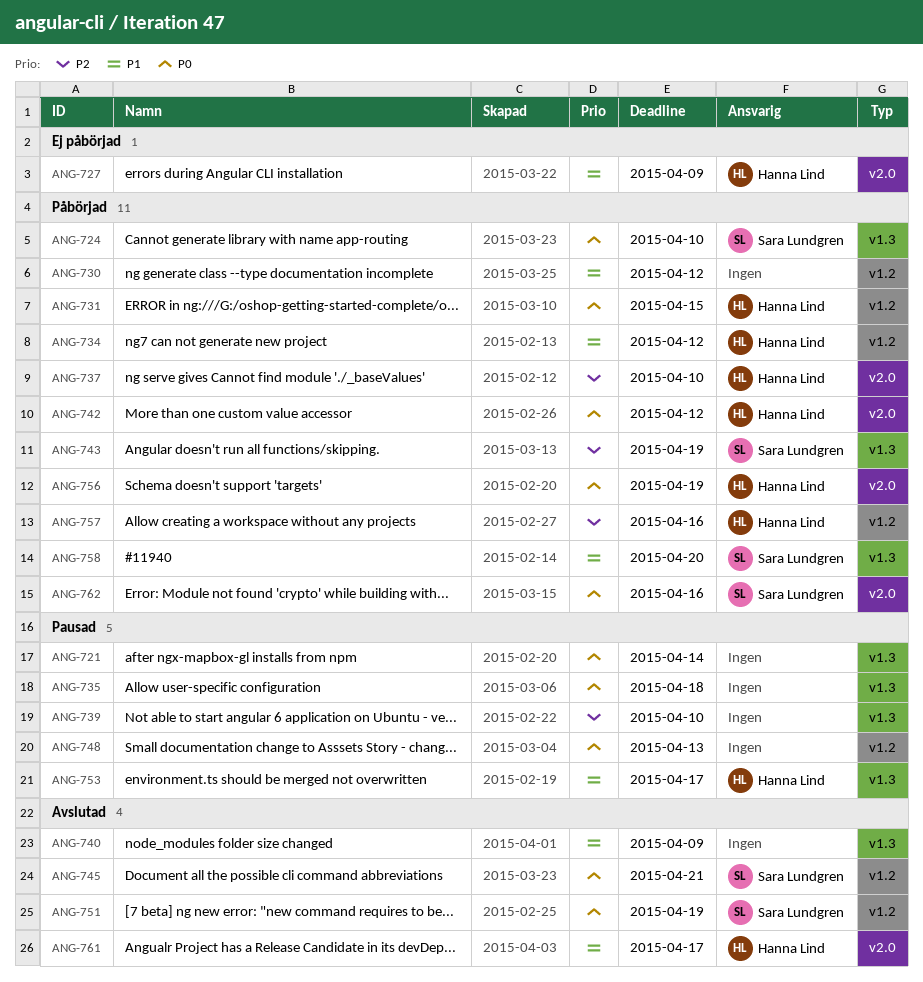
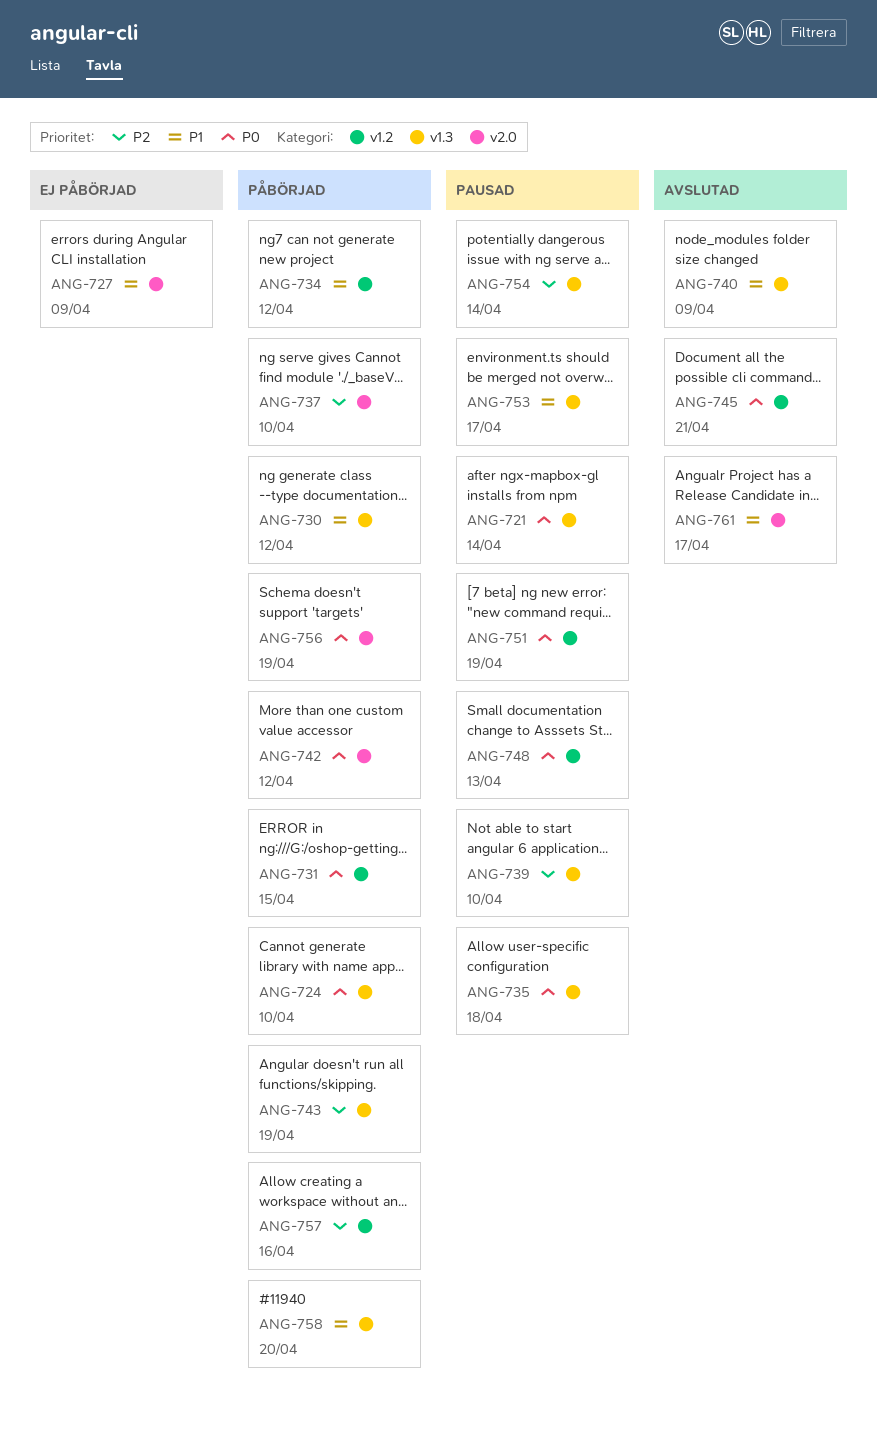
ANG-730, label: v1.2 -> v1.3
ANG-751, status: Avslutad -> Pausad
ANG-754: none -> present
ANG-762: present -> none

